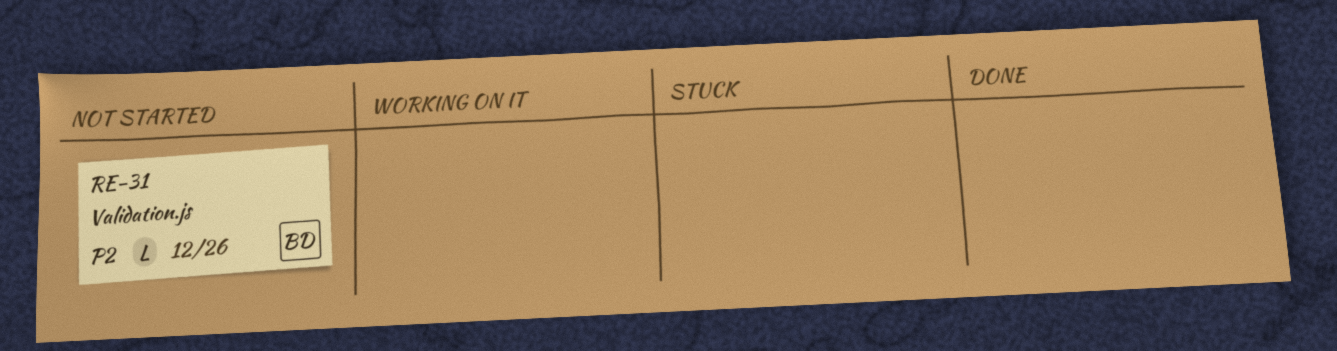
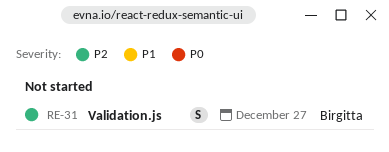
RE-31, estimate: L -> S
RE-31, due: Dec 26 -> Dec 27

